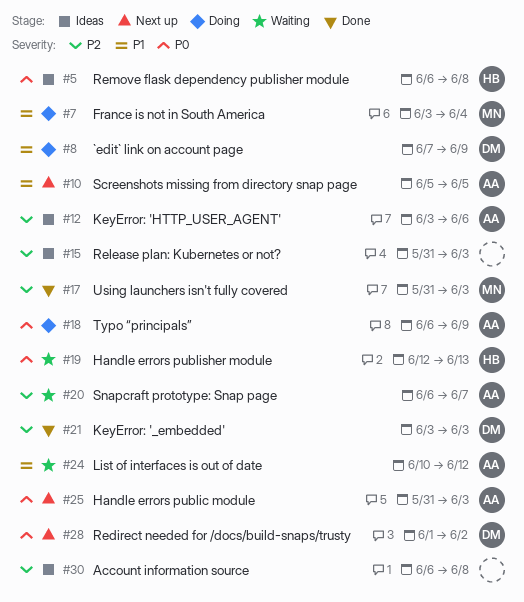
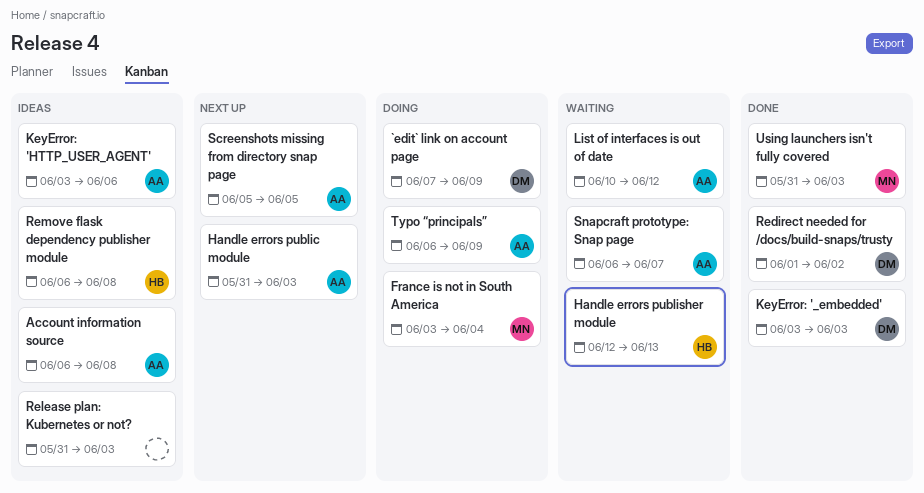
Account information source, owner: none -> AA
Redirect needed for /docs/build-snaps/trusty, status: Next up -> Done

